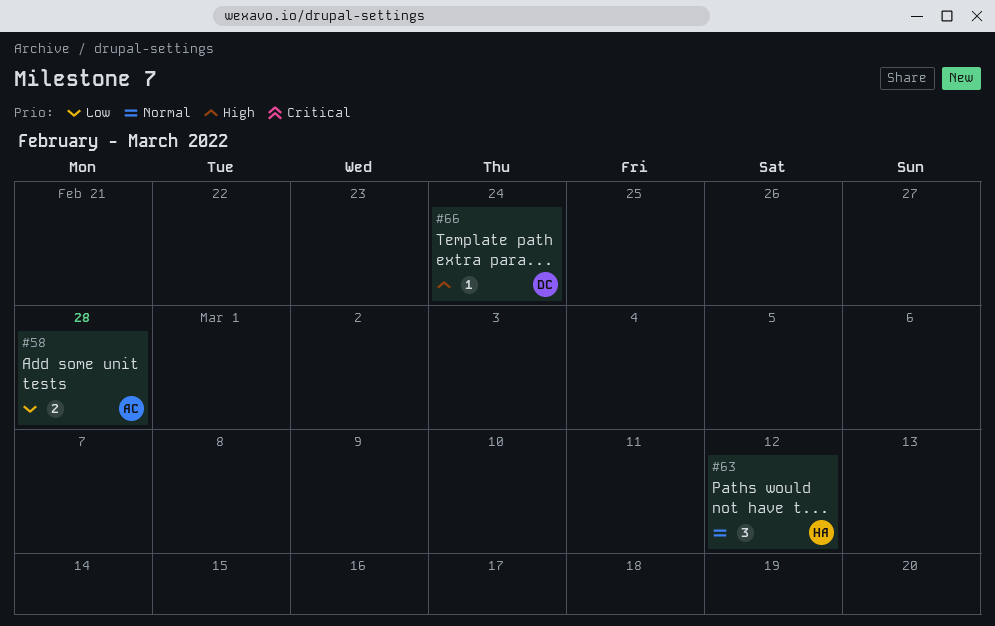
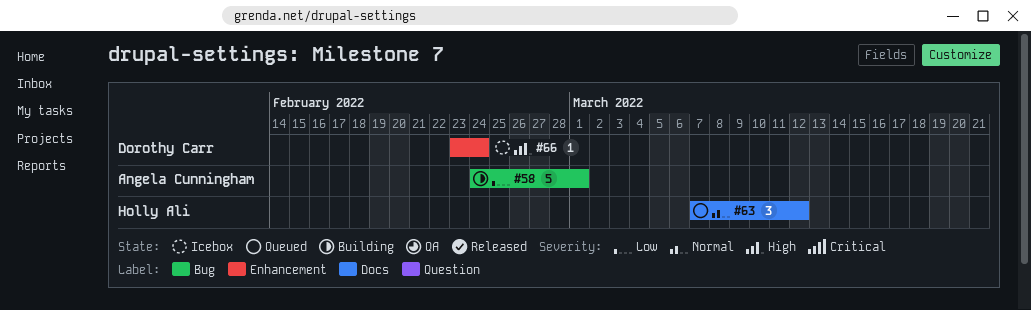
#58, estimate: 2 -> 5
#58, due: Feb 28 -> Mar 1

